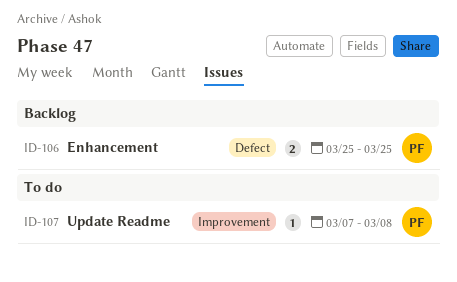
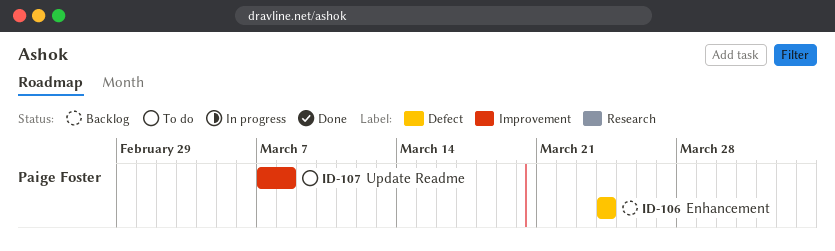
ID-106, start: Mar 25 -> Mar 24
ID-106, due: Mar 25 -> Mar 24

